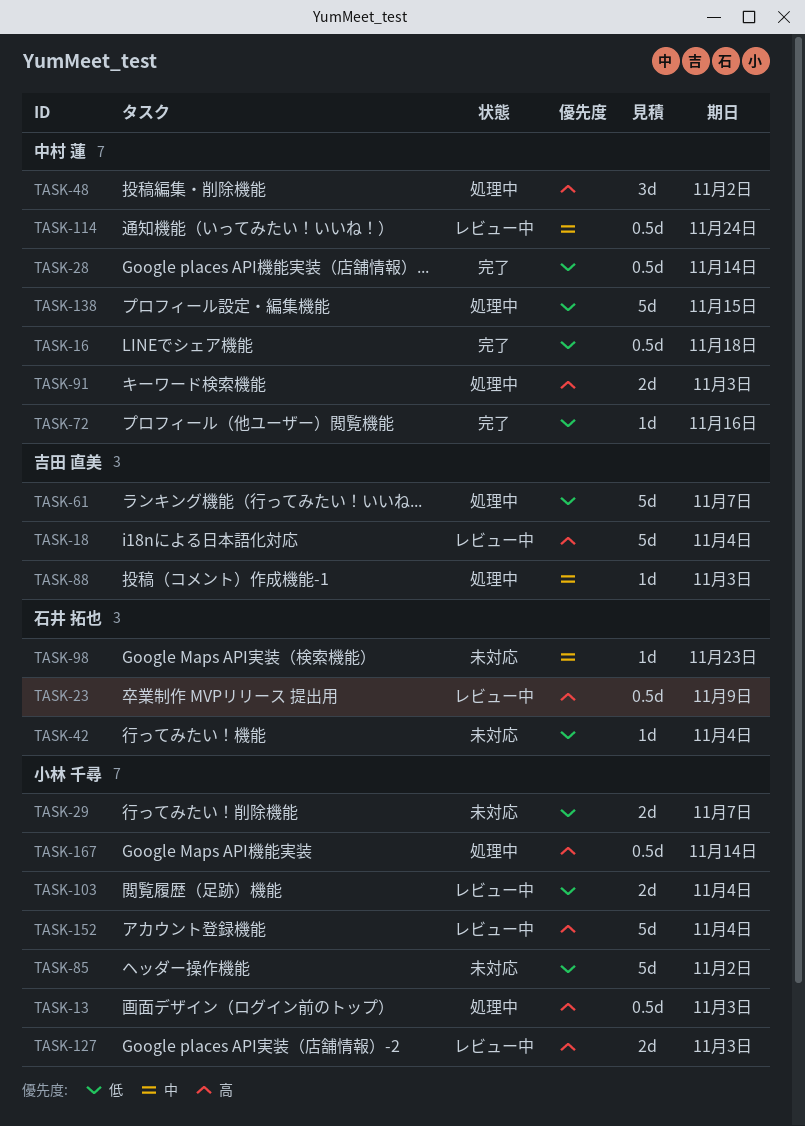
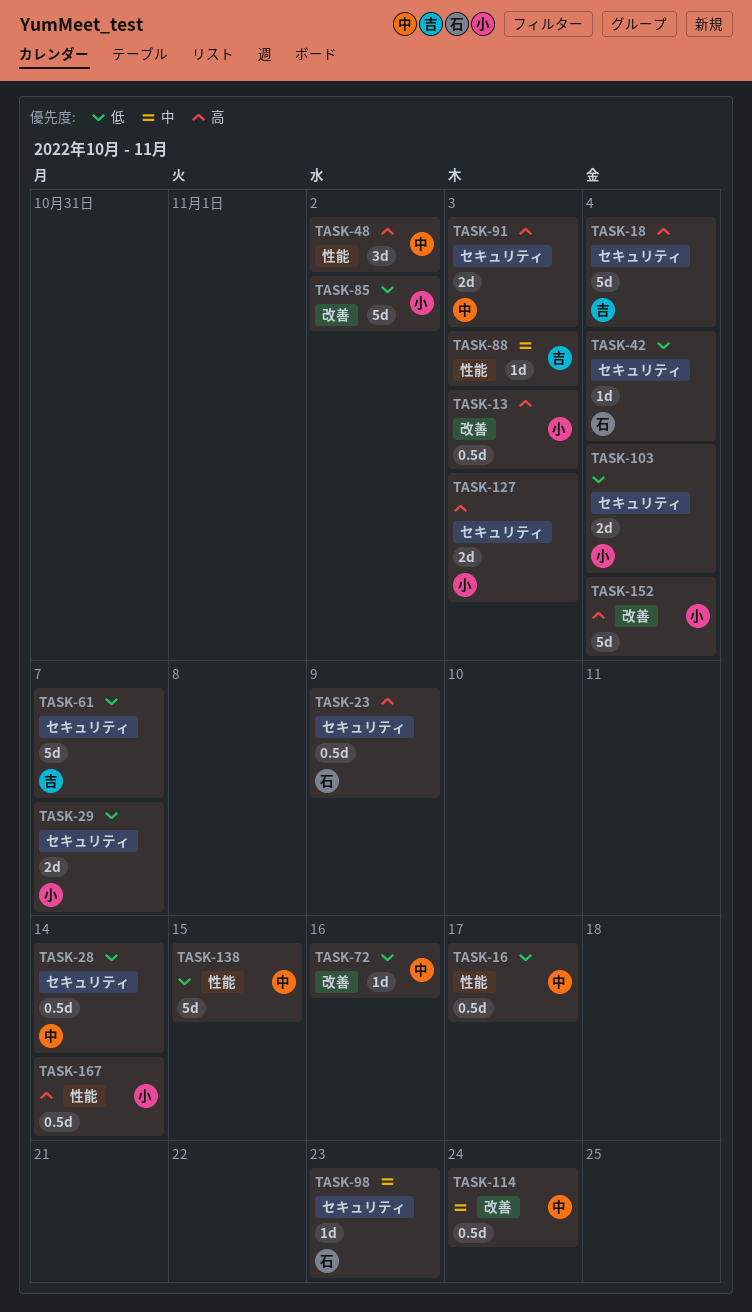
TASK-16, due: Nov 18 -> Nov 17

